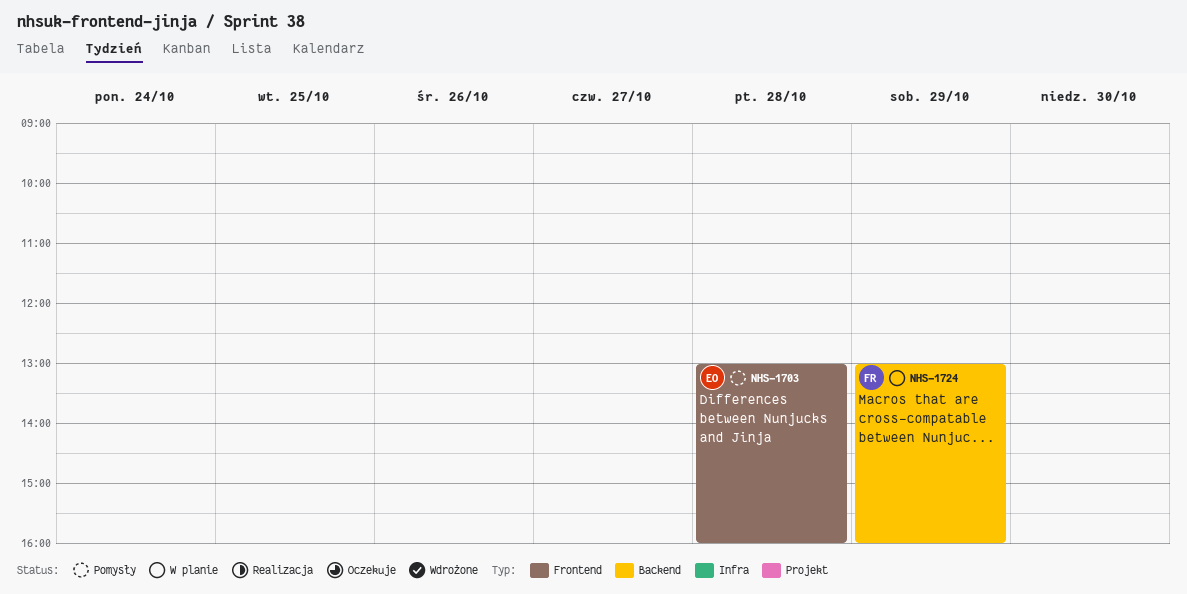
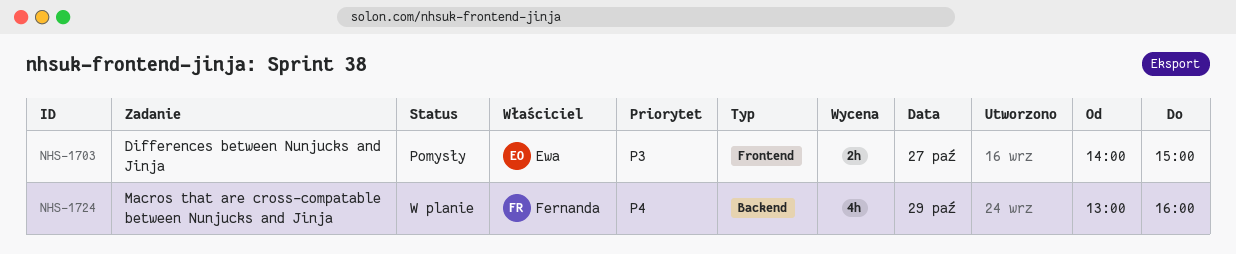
NHS-1703, day: Oct 28 -> Oct 27
NHS-1703, begins: 13:00 -> 14:00
NHS-1703, ends: 16:00 -> 15:00

